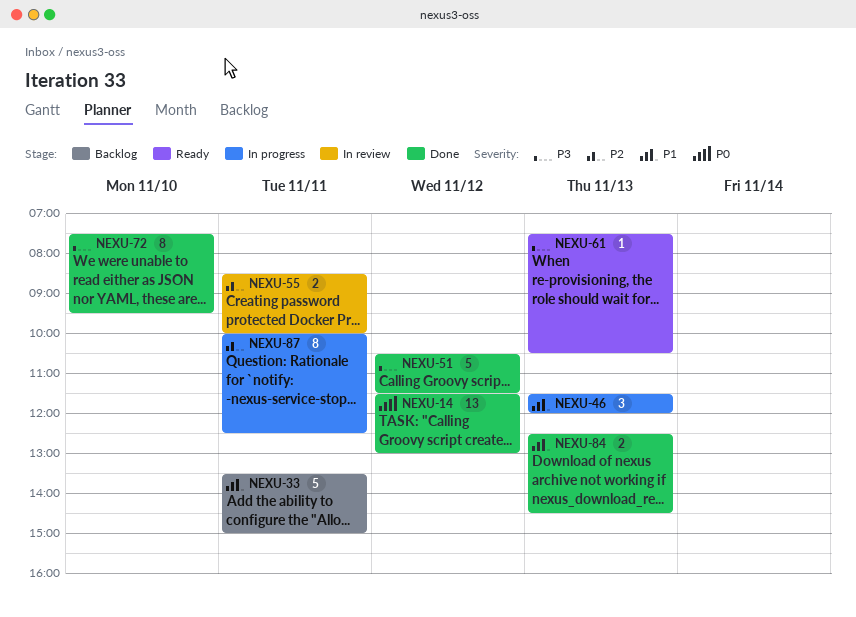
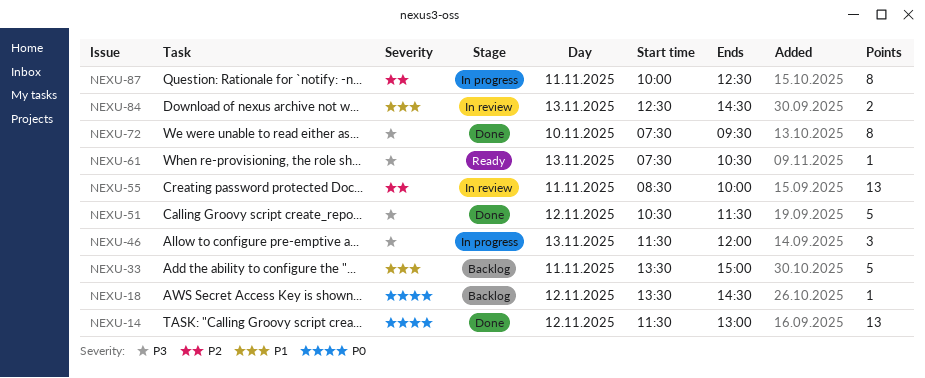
NEXU-18: none -> present
NEXU-46, priority: P1 -> P3
NEXU-55, estimate: 2 -> 13
NEXU-84, status: Done -> In review

